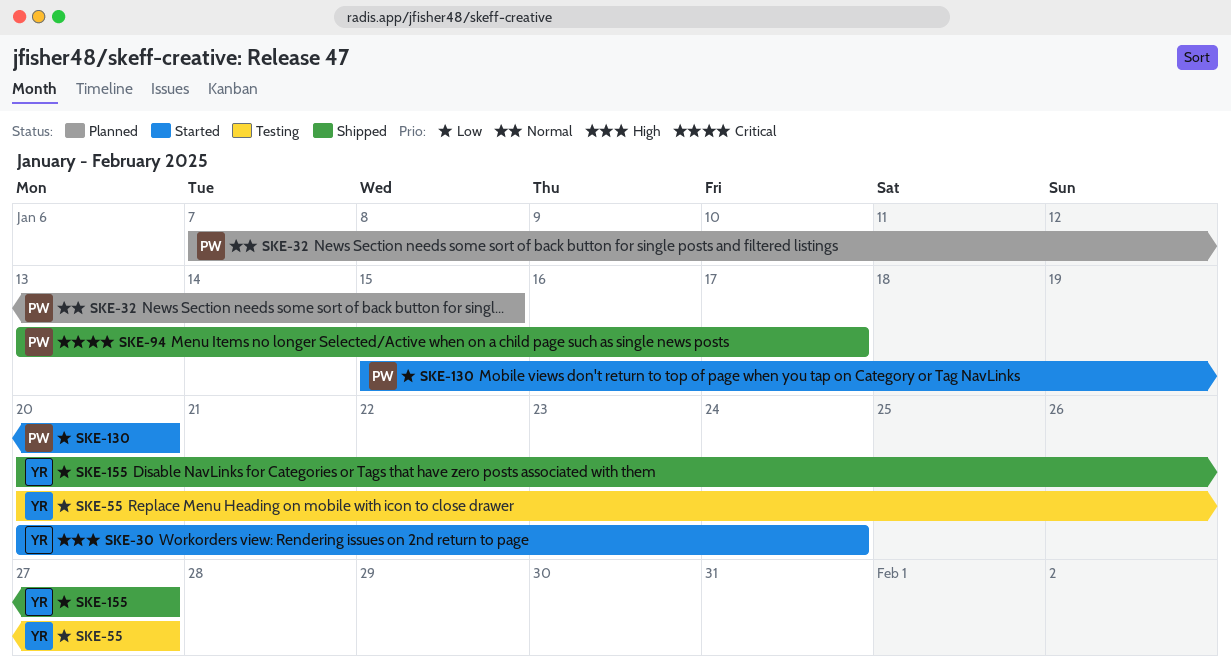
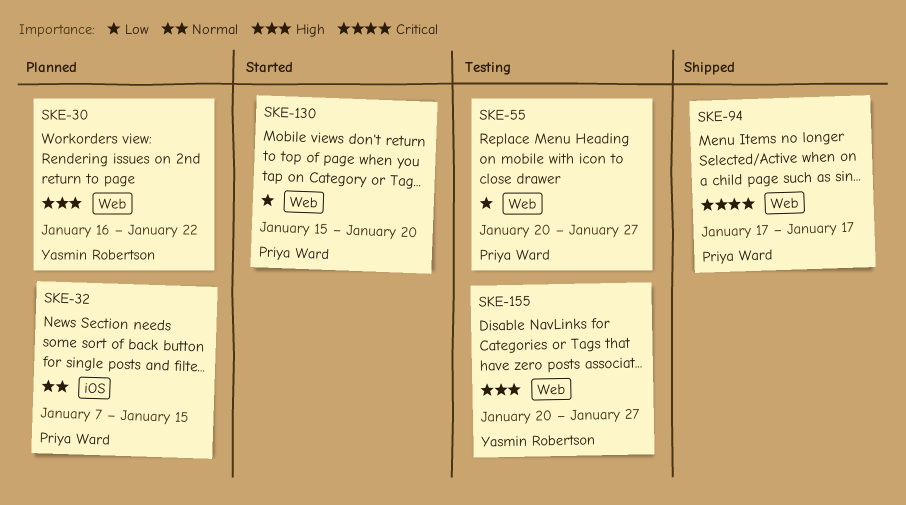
SKE-30, status: Started -> Planned
SKE-30, start: Jan 20 -> Jan 16
SKE-30, due: Jan 24 -> Jan 22
SKE-55, owner: Yasmin Robertson -> Priya Ward
SKE-94, start: Jan 13 -> Jan 17
SKE-155, status: Shipped -> Testing
SKE-155, priority: Low -> High

